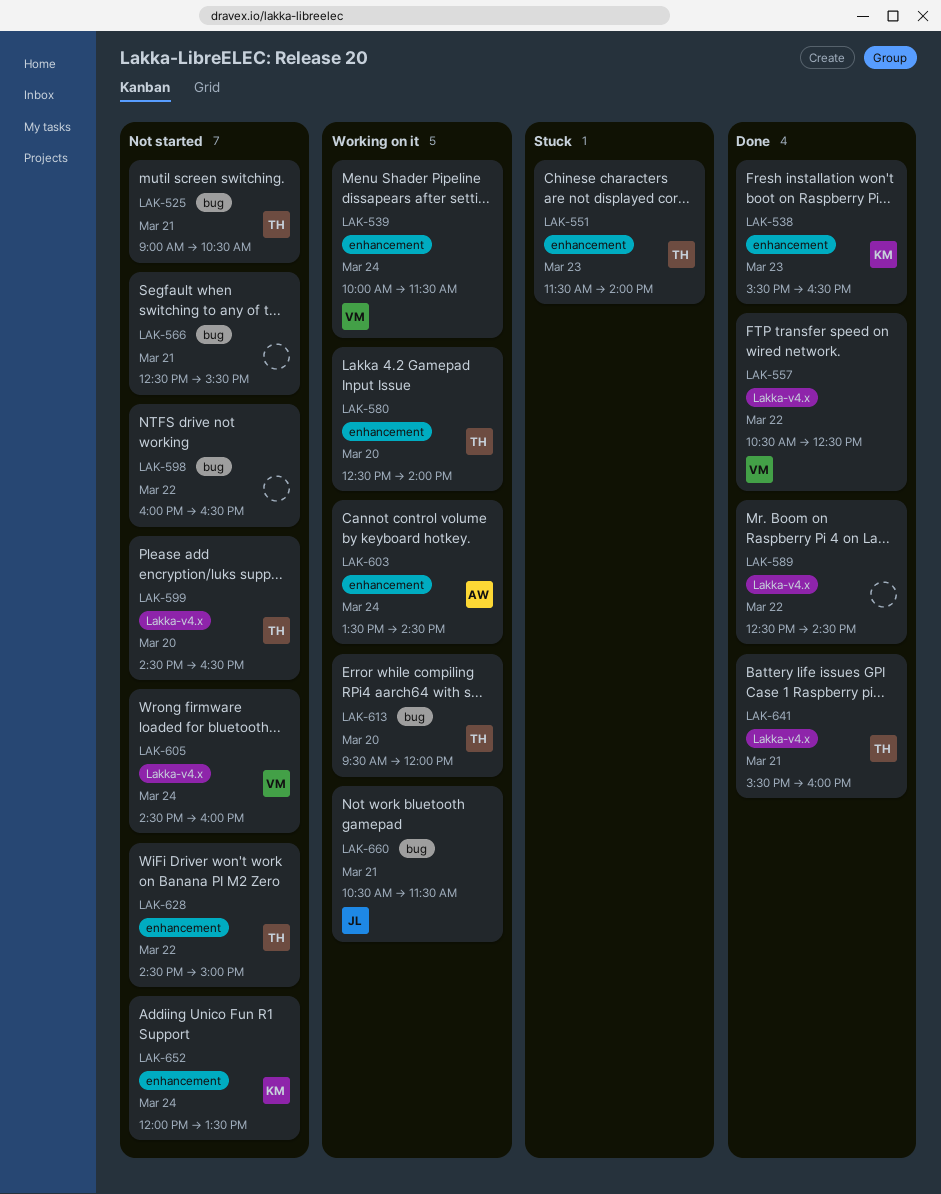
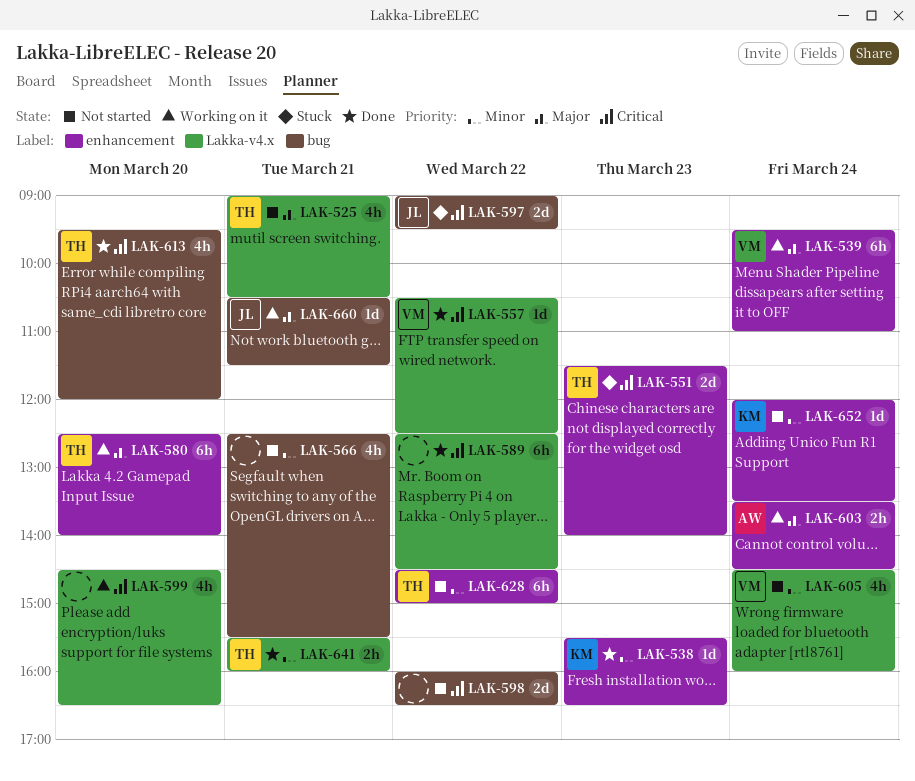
LAK-525, label: bug -> Lakka-v4.x
LAK-539, begins: 10:00 -> 09:30
LAK-539, ends: 11:30 -> 11:00
LAK-597: none -> present
LAK-599, status: Not started -> Working on it
LAK-599, owner: TH -> none
LAK-613, status: Working on it -> Done

